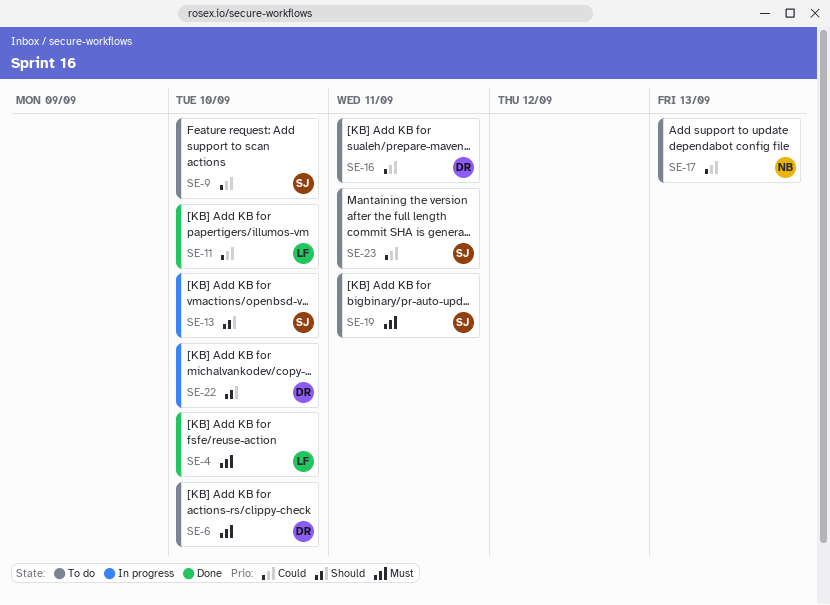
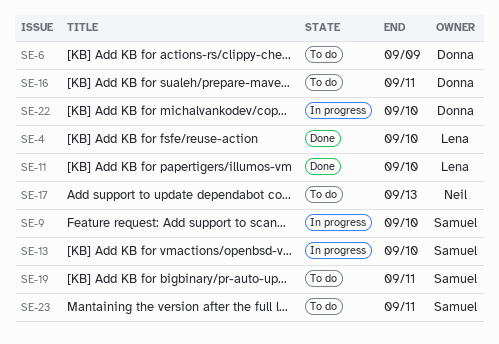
SE-6, due: Sep 10 -> Sep 9
SE-9, status: To do -> In progress

